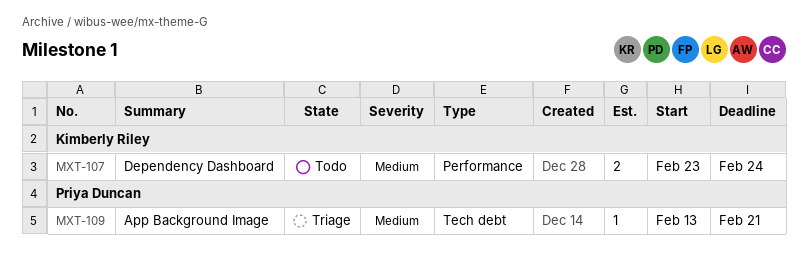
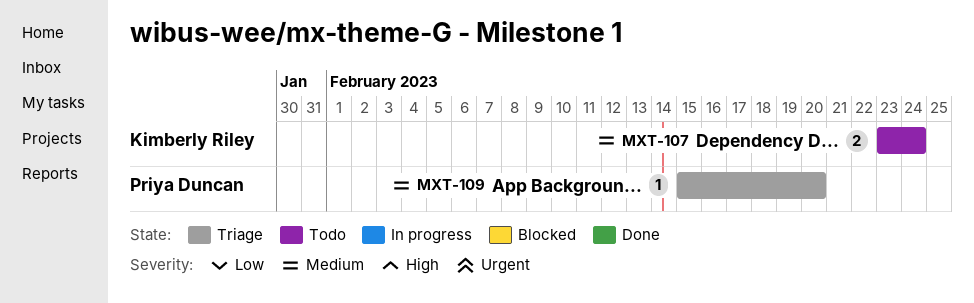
MXT-109, start: Feb 13 -> Feb 15
MXT-109, due: Feb 21 -> Feb 20

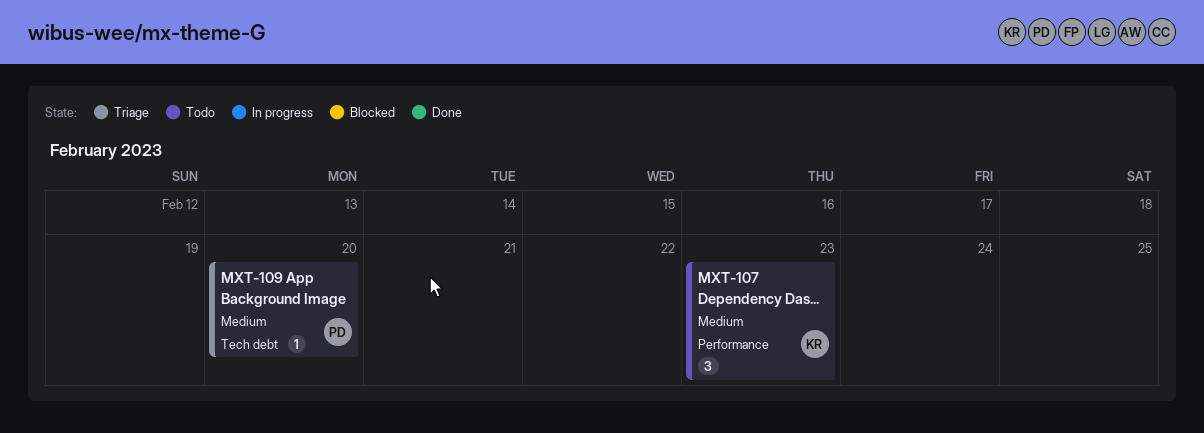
MXT-107, estimate: 2 -> 3
MXT-107, due: Feb 24 -> Feb 23

